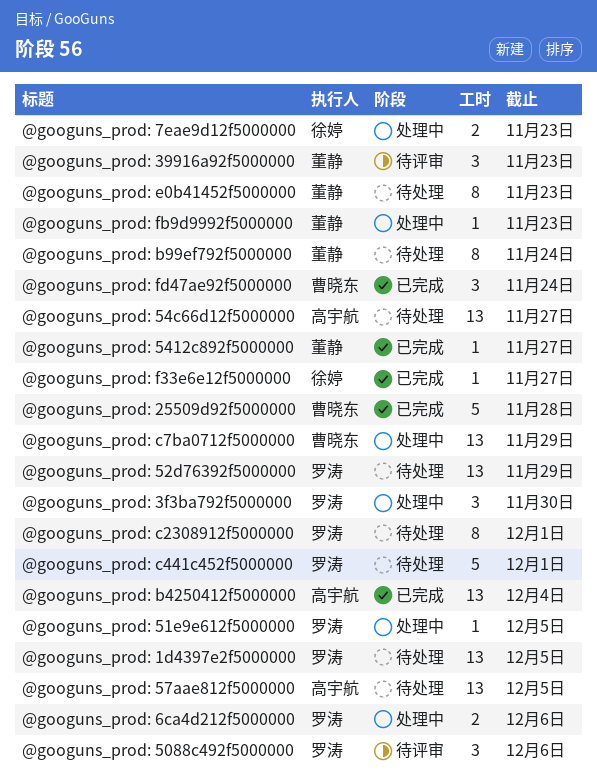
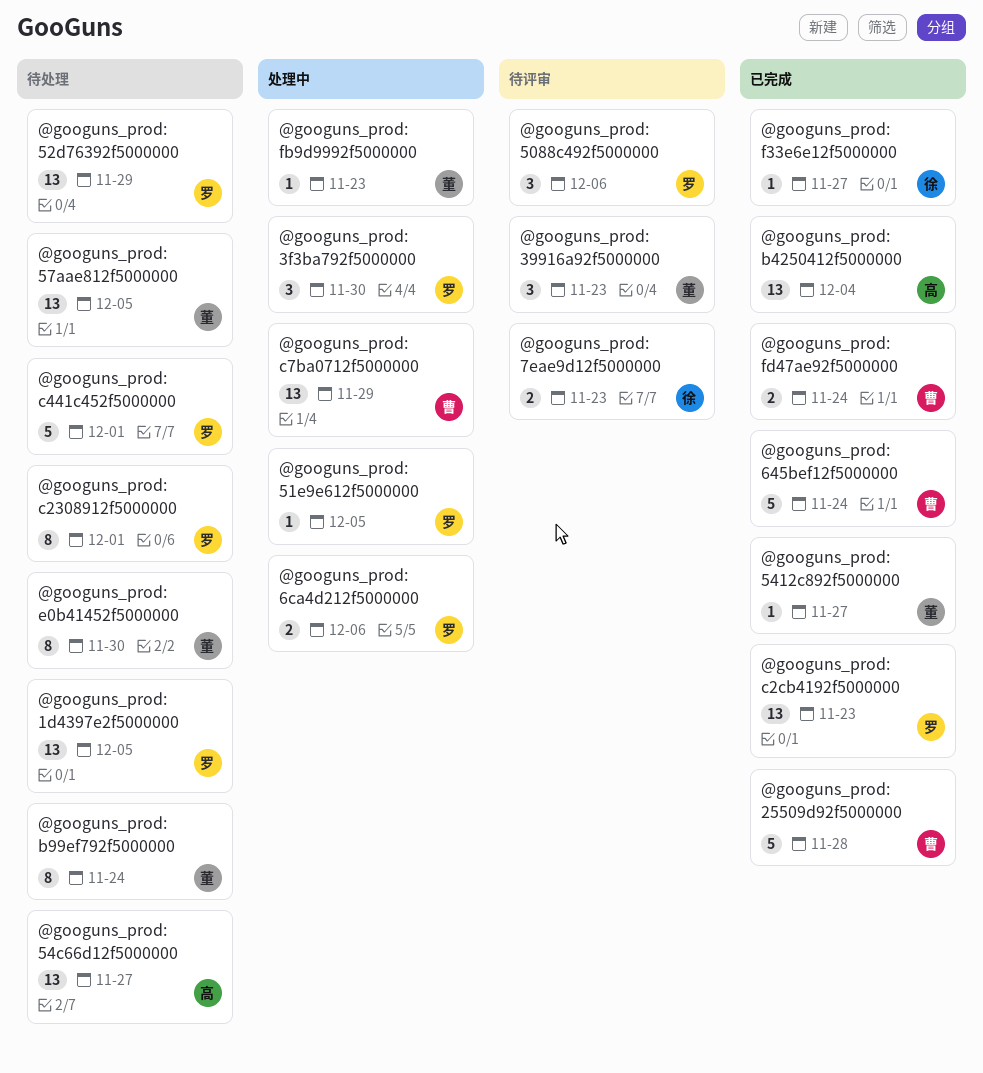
@googuns_prod: 57aae812f5000000, owner: 高宇航 -> 董静
@googuns_prod: 645bef12f5000000: none -> present
@googuns_prod: 7eae9d12f5000000, status: 处理中 -> 待评审
@googuns_prod: c2cb4192f5000000: none -> present
@googuns_prod: e0b41452f5000000, due: Nov 23 -> Nov 30
@googuns_prod: fd47ae92f5000000, estimate: 3 -> 2

